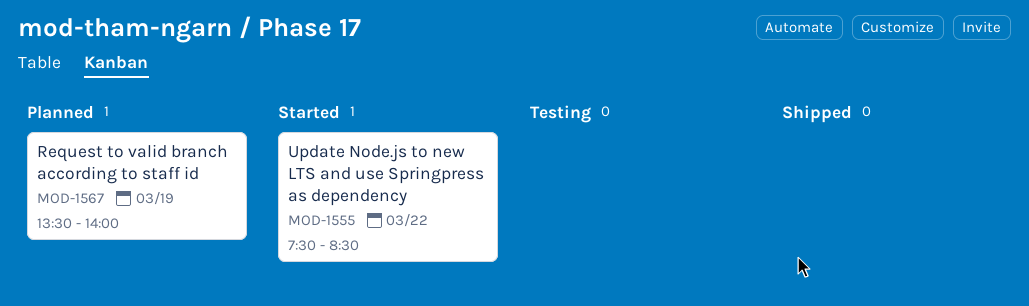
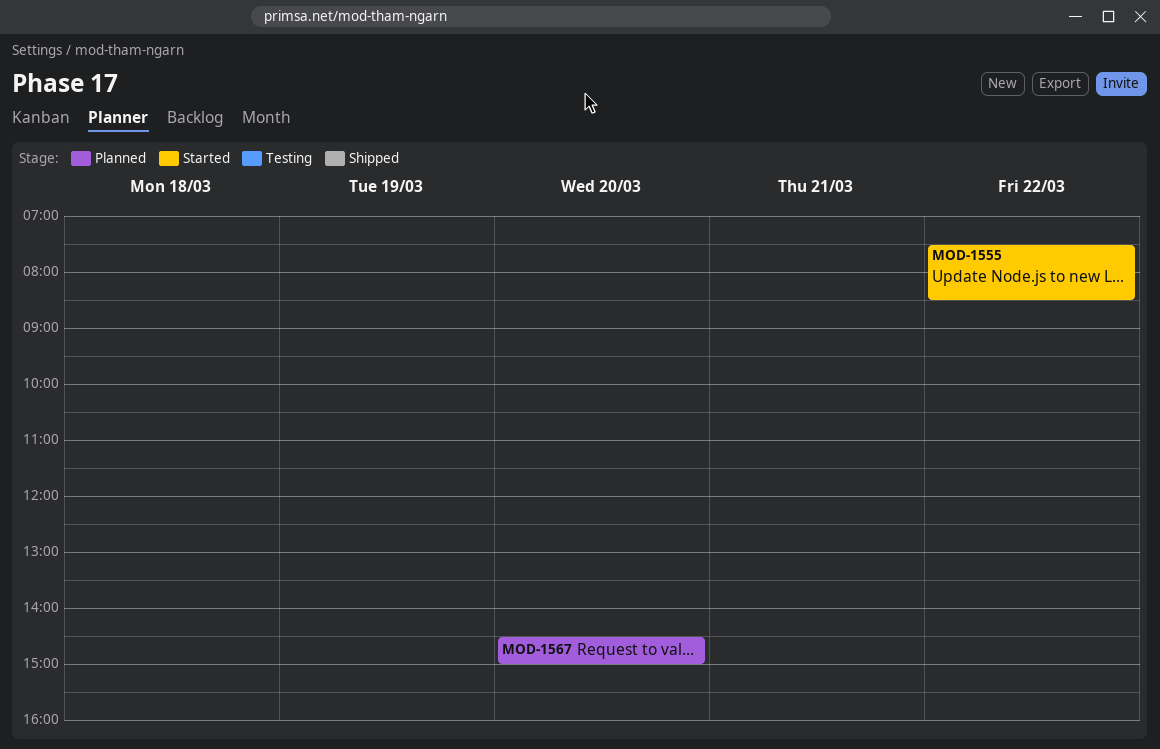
MOD-1567, day: Mar 19 -> Mar 20
MOD-1567, begins: 13:30 -> 14:30
MOD-1567, ends: 14:00 -> 15:00

